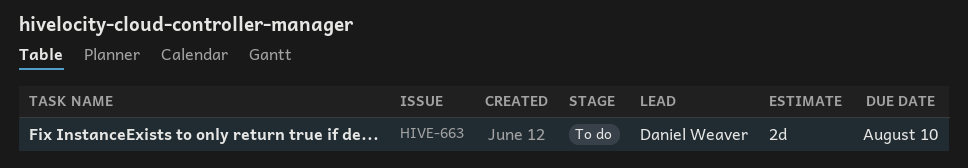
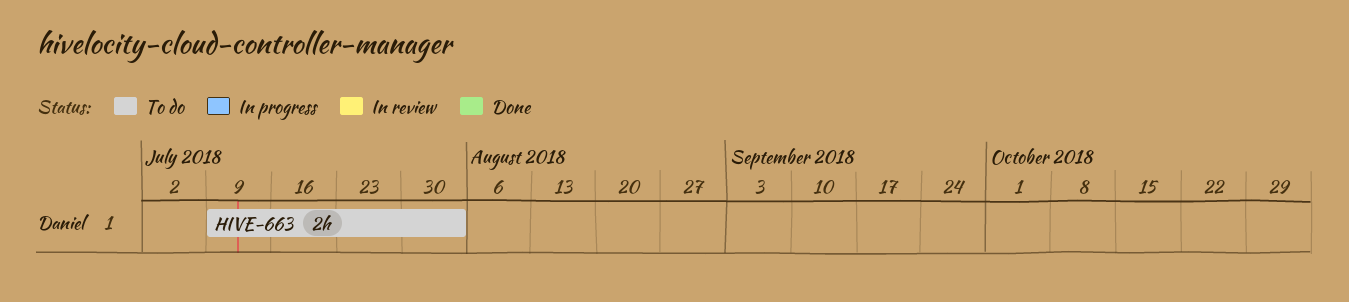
HIVE-663, estimate: 2d -> 2h
HIVE-663, due: Aug 10 -> Aug 3

